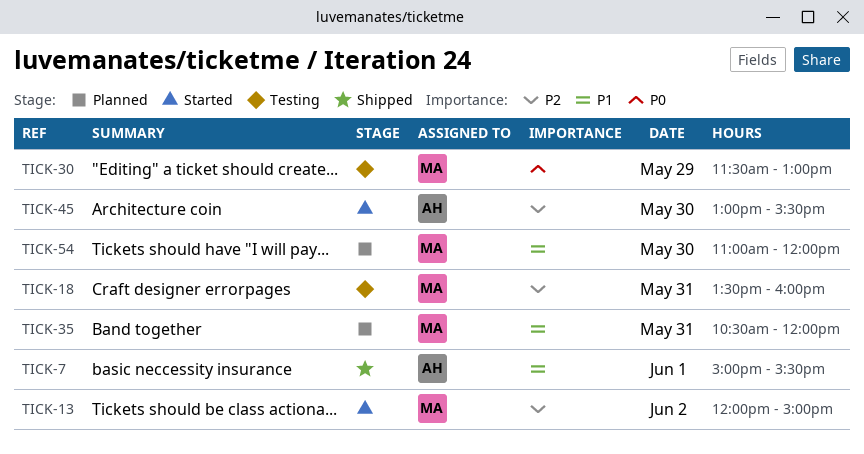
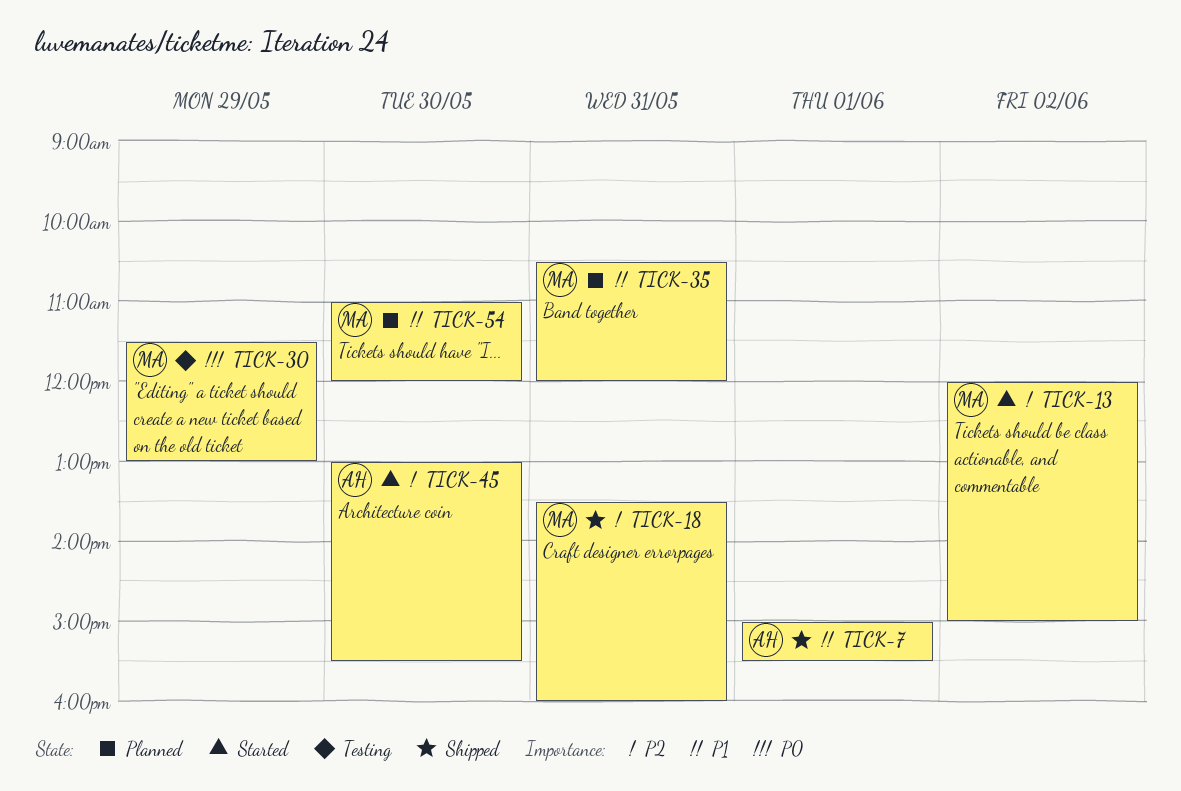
TICK-18, status: Testing -> Shipped

